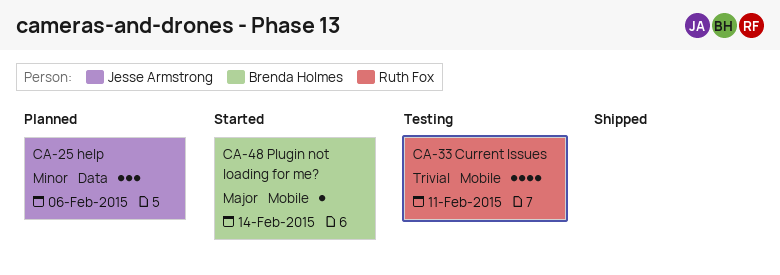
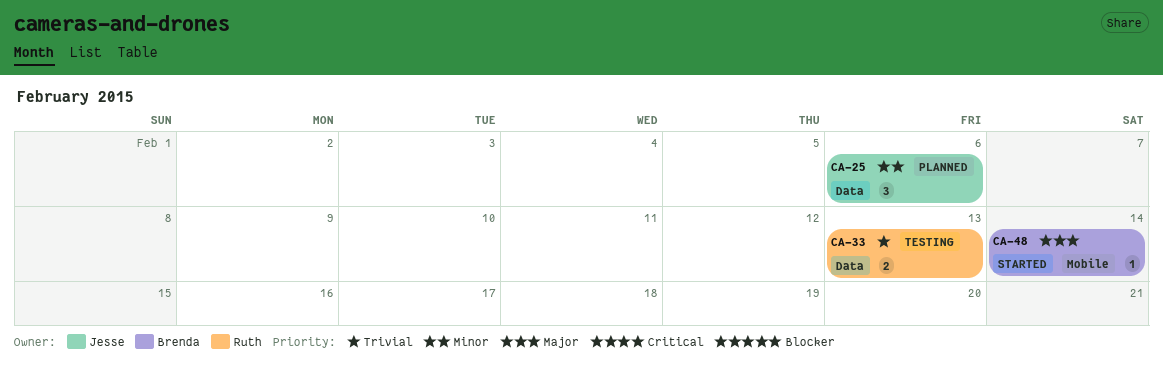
CA-33, label: Mobile -> Data
CA-33, estimate: 4 -> 2
CA-33, due: Feb 11 -> Feb 13

